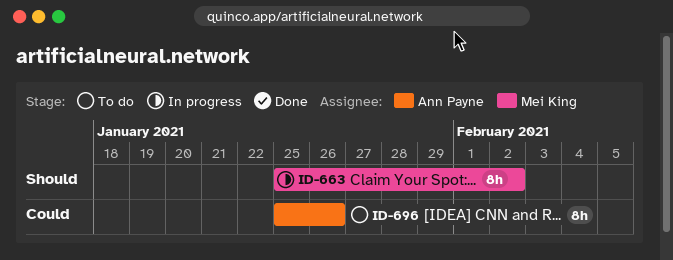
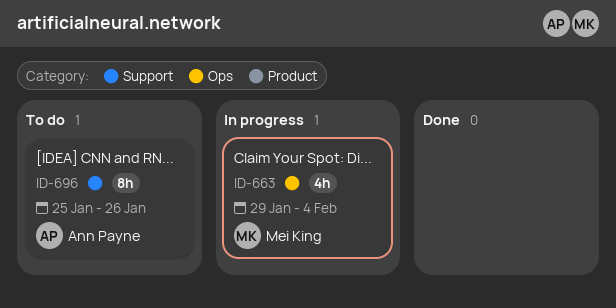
ID-663, estimate: 8h -> 4h
ID-663, start: Jan 25 -> Jan 29
ID-663, due: Feb 2 -> Feb 4

